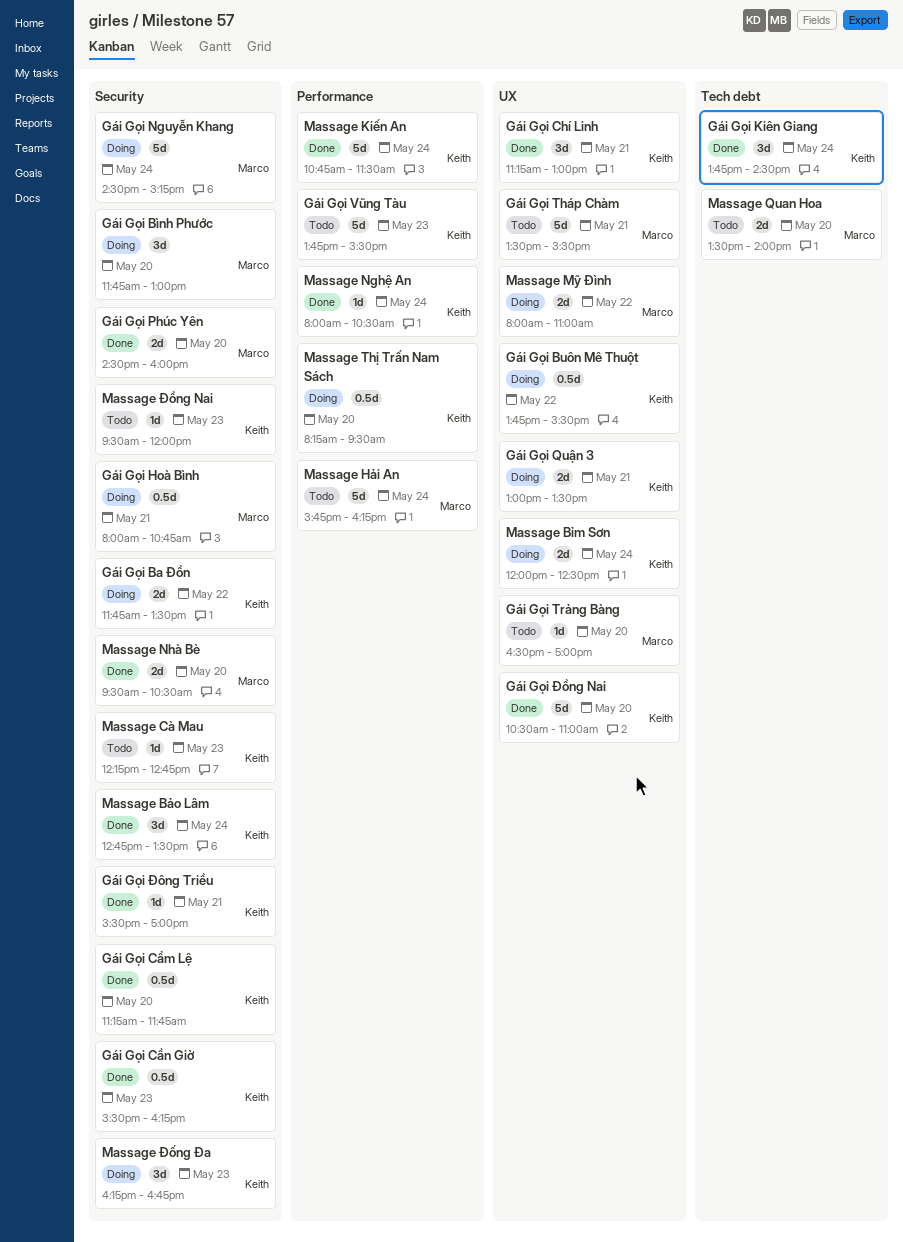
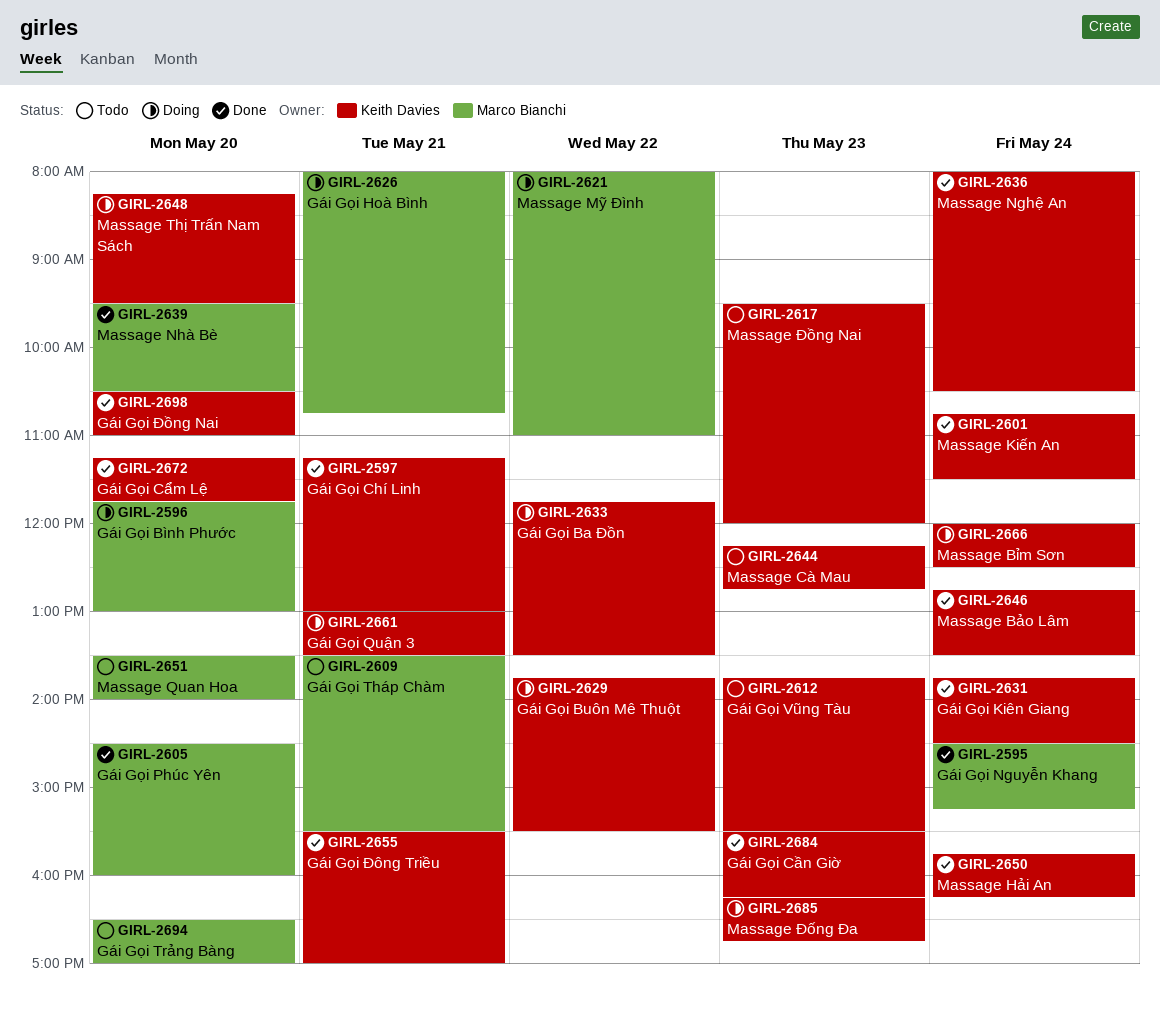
Gái Gọi Nguyễn Khang, status: Doing -> Done
Massage Hải An, status: Todo -> Done
Massage Hải An, owner: Marco Bianchi -> Keith Davies

